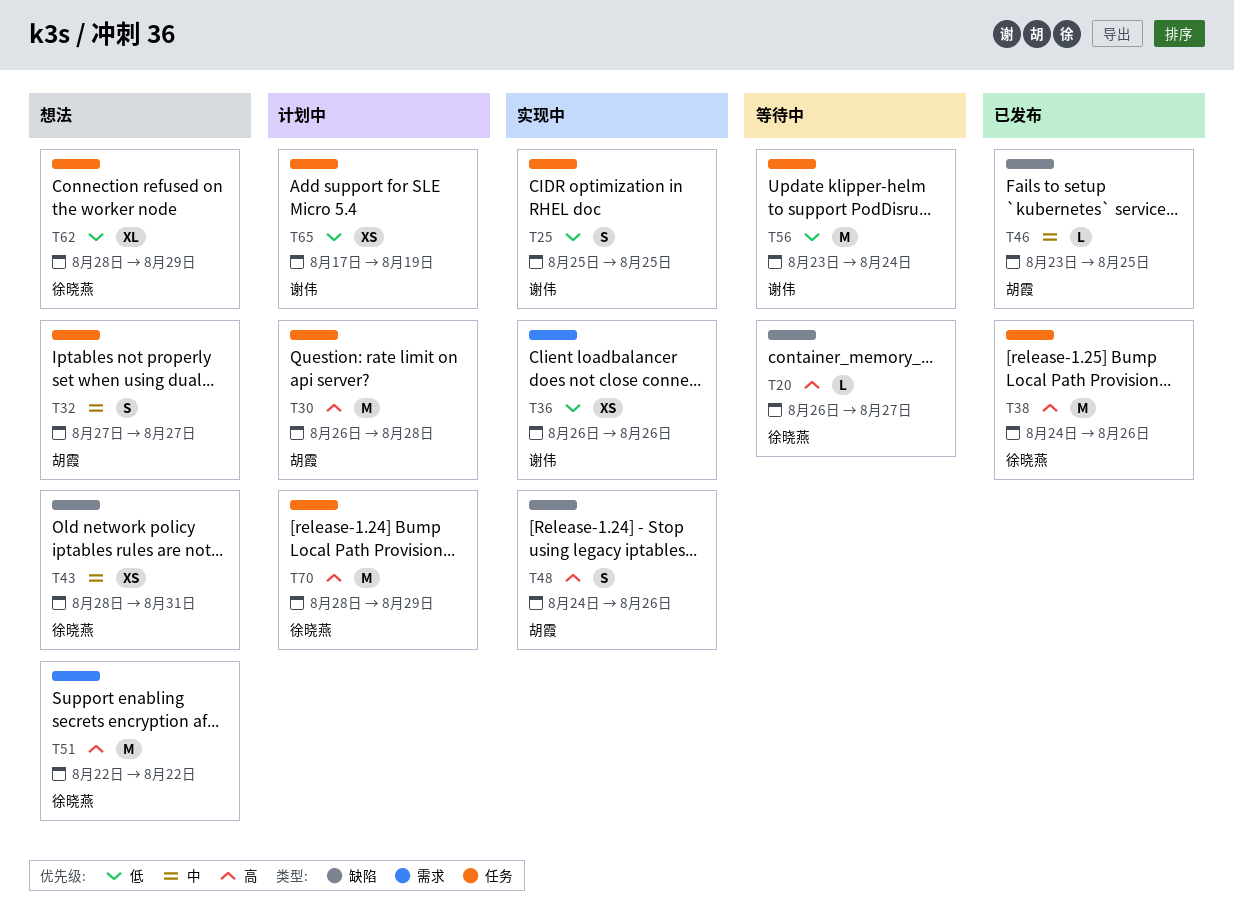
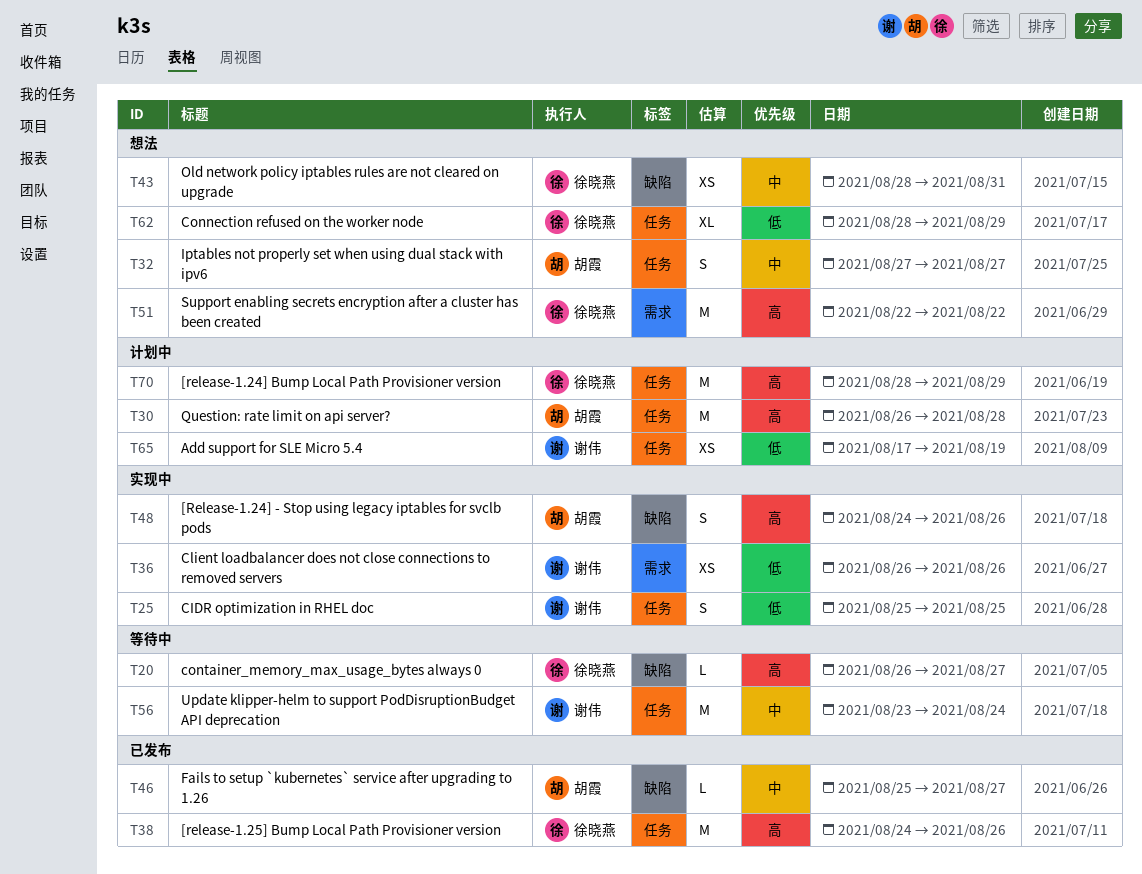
T46, start: Aug 23 -> Aug 25
T46, due: Aug 25 -> Aug 27
T56, priority: 低 -> 中

